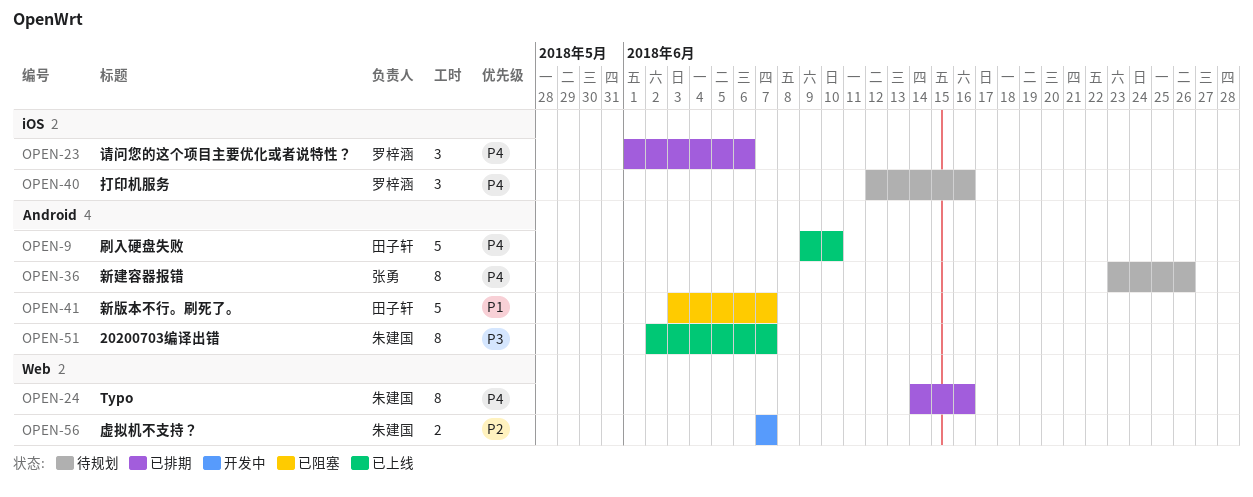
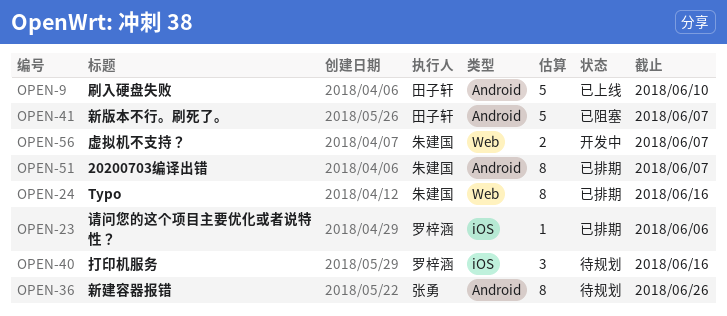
OPEN-23, estimate: 3 -> 1
OPEN-51, status: 已上线 -> 已排期

